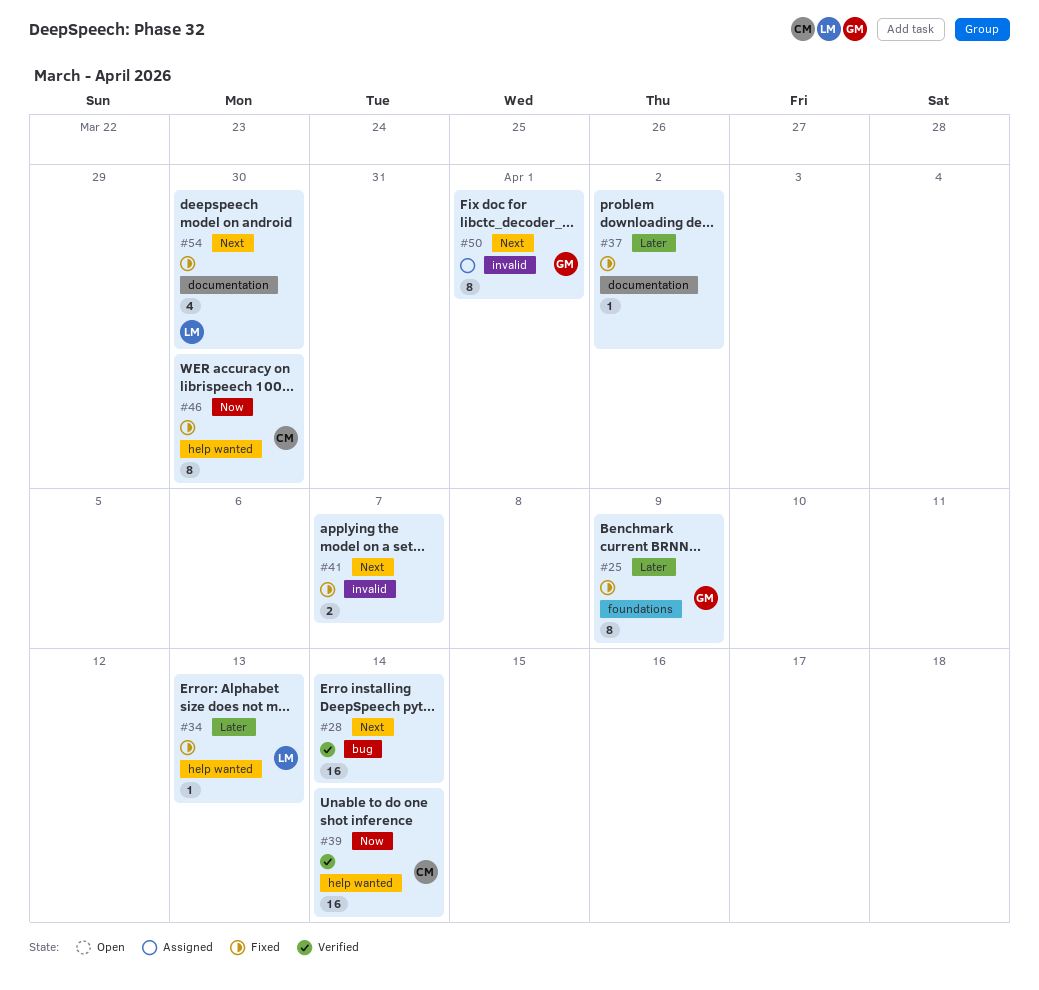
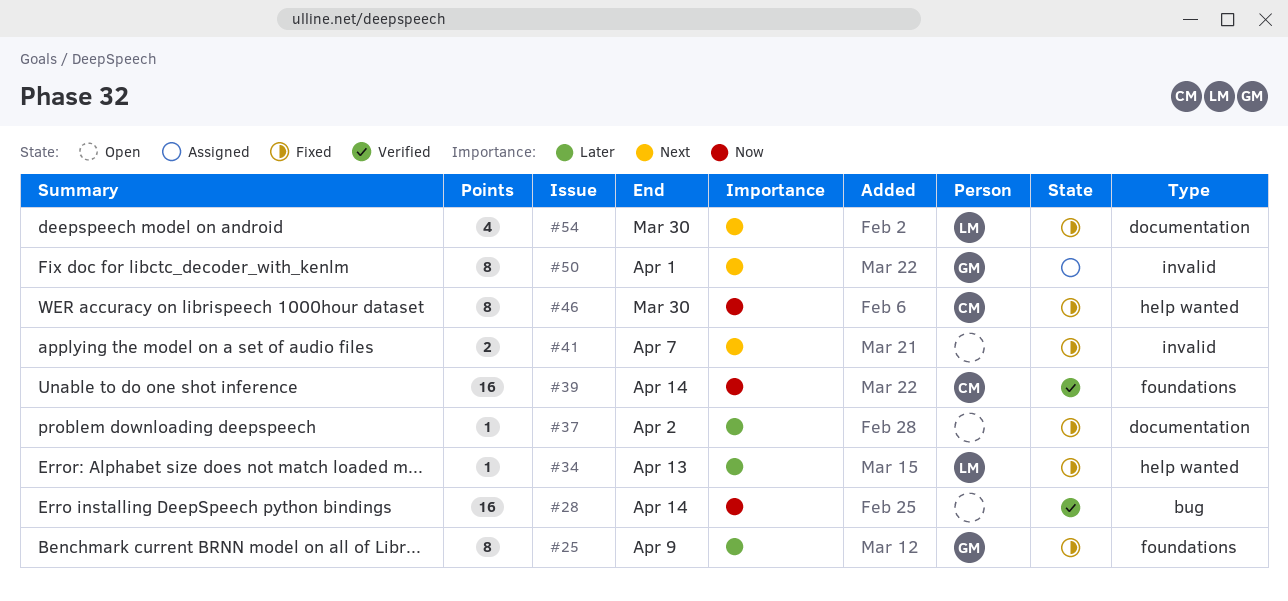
#28, priority: Next -> Now
#39, label: help wanted -> foundations

